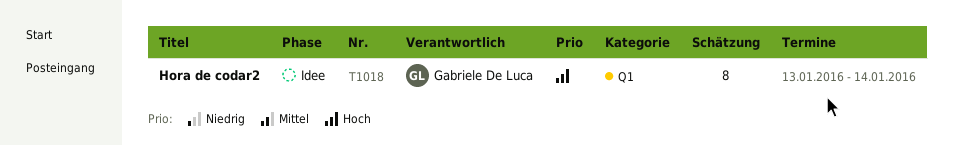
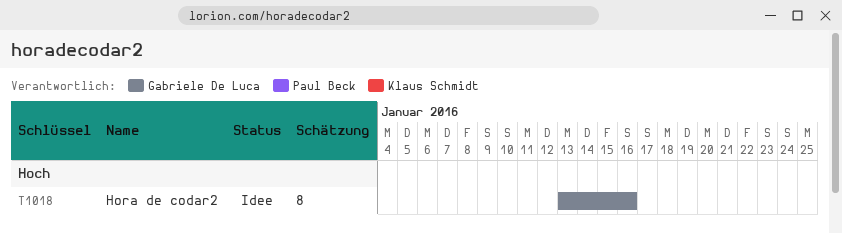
T1018, due: Jan 14 -> Jan 16

